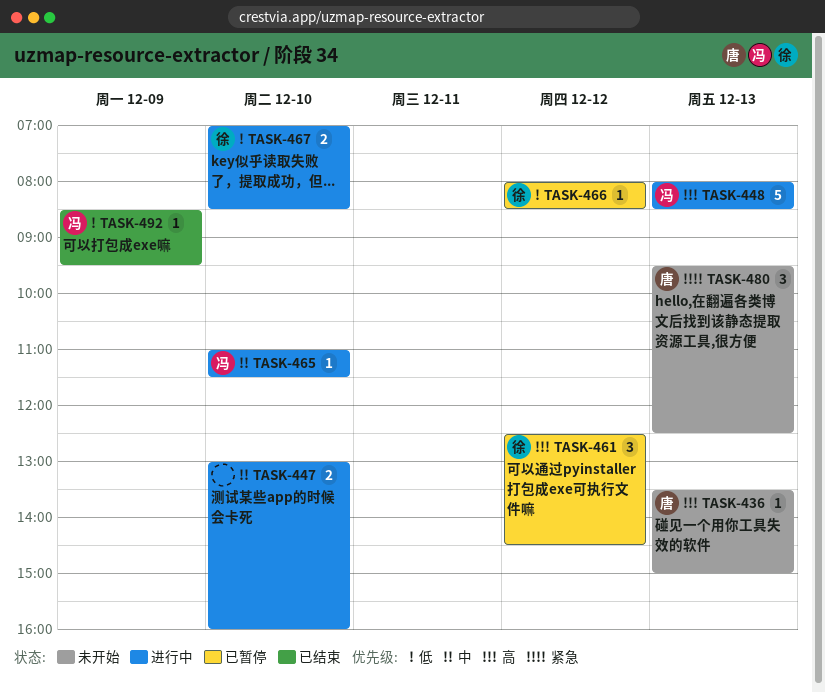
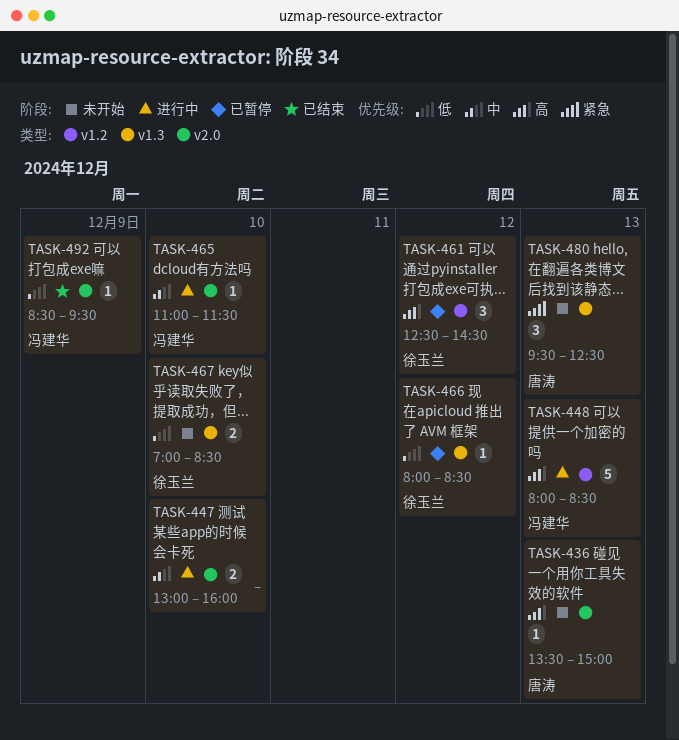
TASK-467, status: 进行中 -> 未开始

